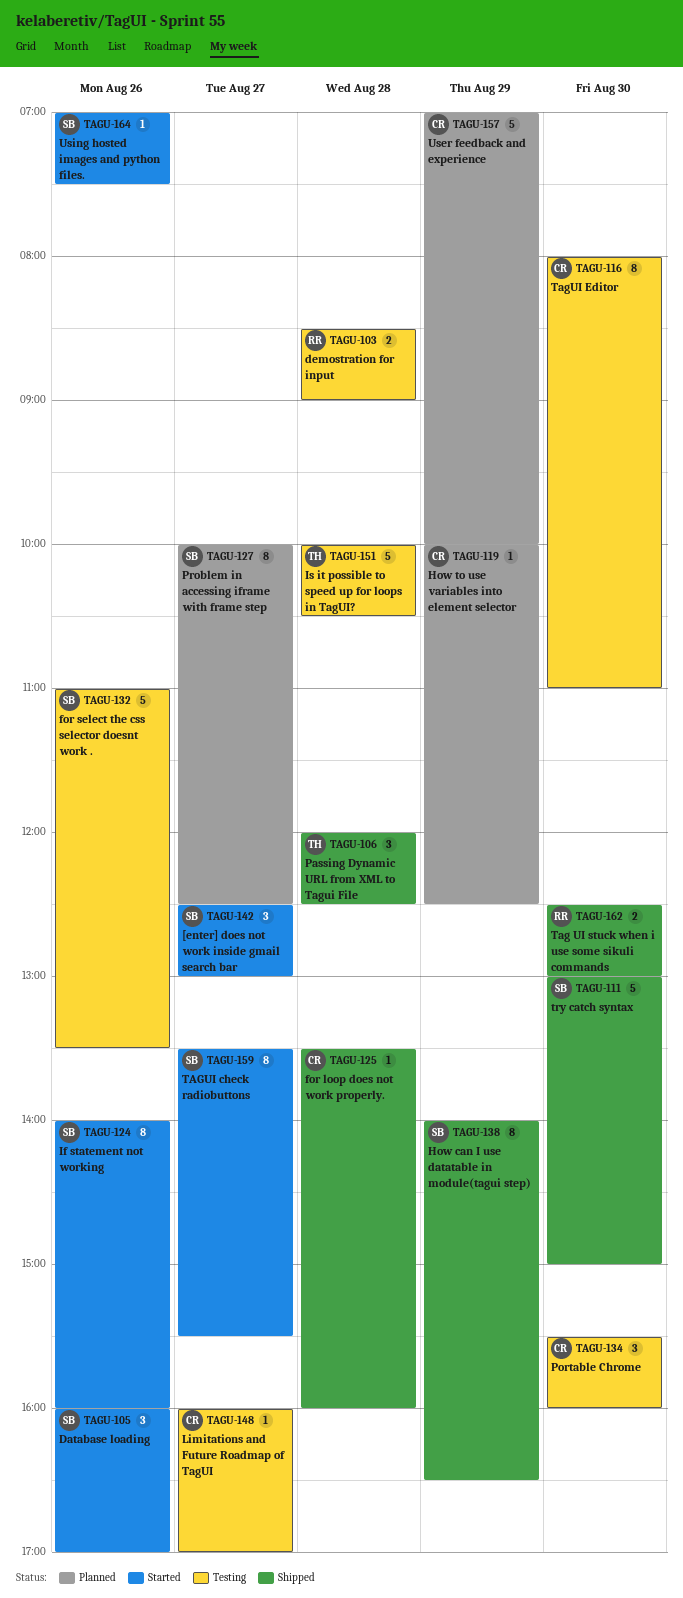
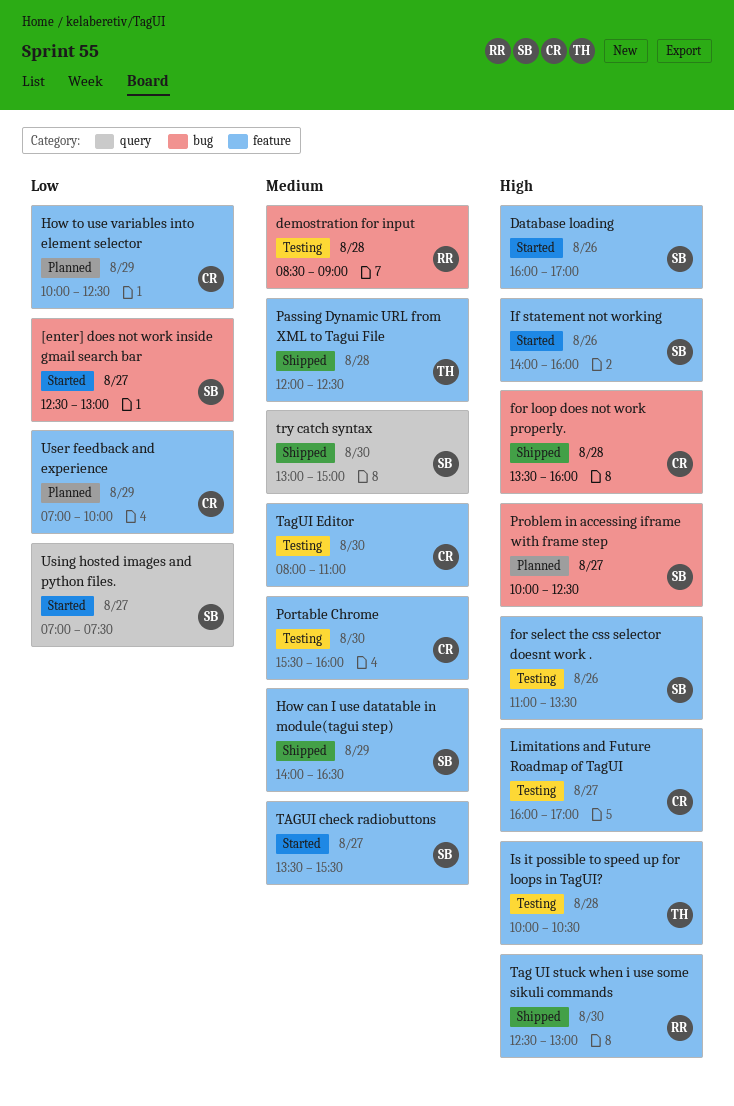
Using hosted images and python files., day: Aug 26 -> Aug 27

